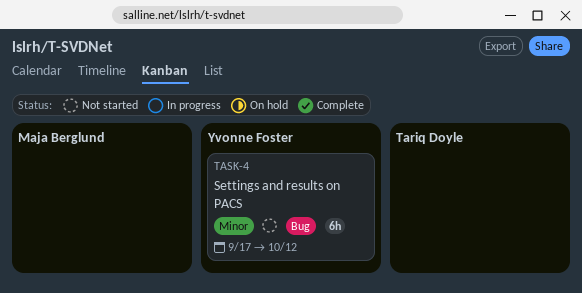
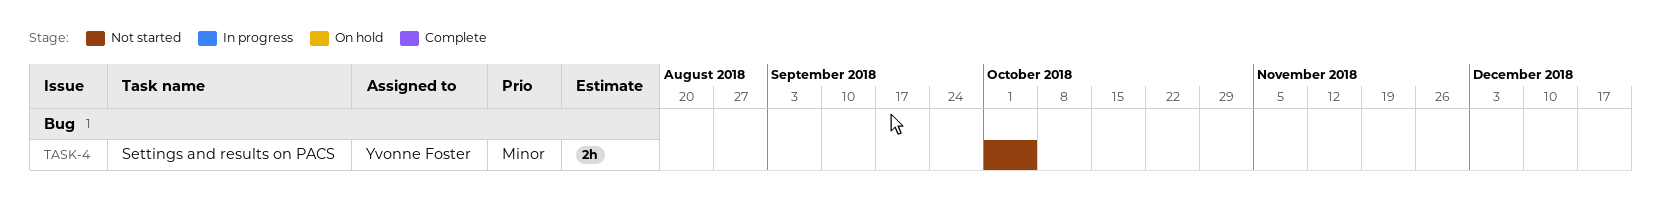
TASK-4, estimate: 6h -> 2h
TASK-4, start: Sep 17 -> Oct 1
TASK-4, due: Oct 12 -> Oct 5

